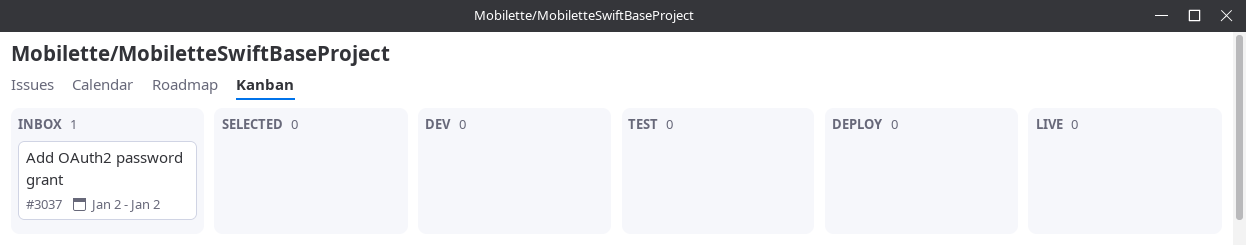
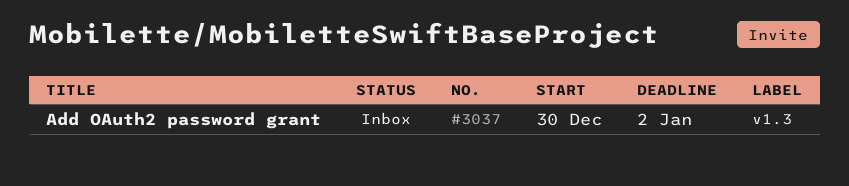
#3037, start: Jan 2 -> Dec 30

